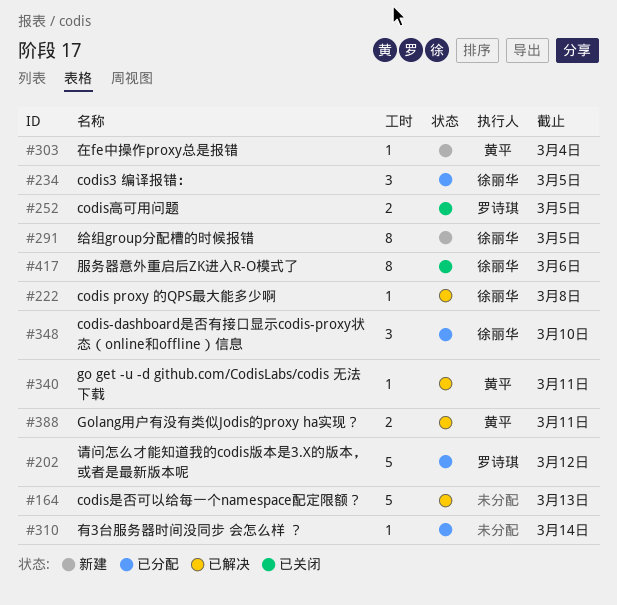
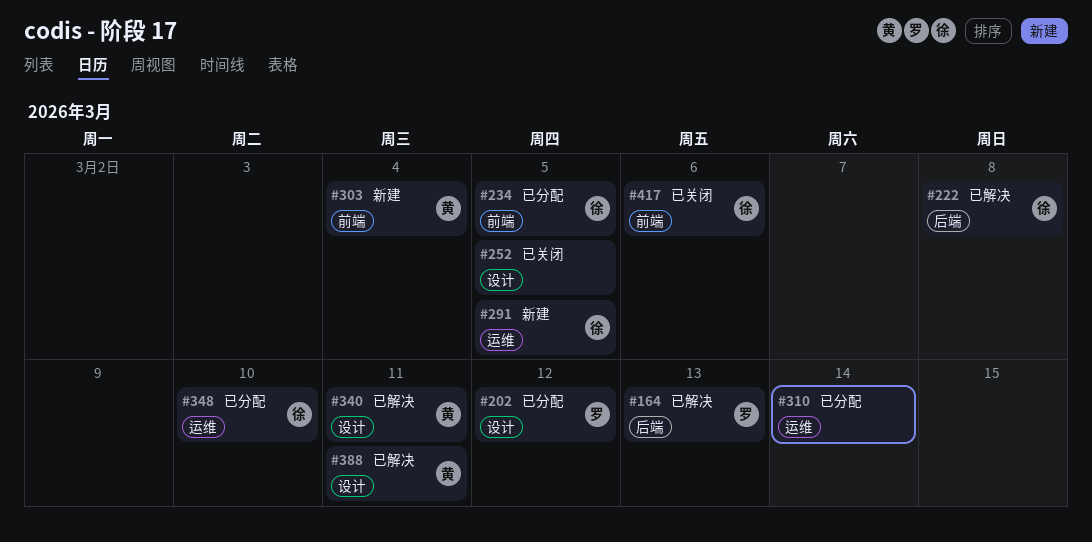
#164, owner: none -> 罗诗琪
#252, owner: 罗诗琪 -> none

